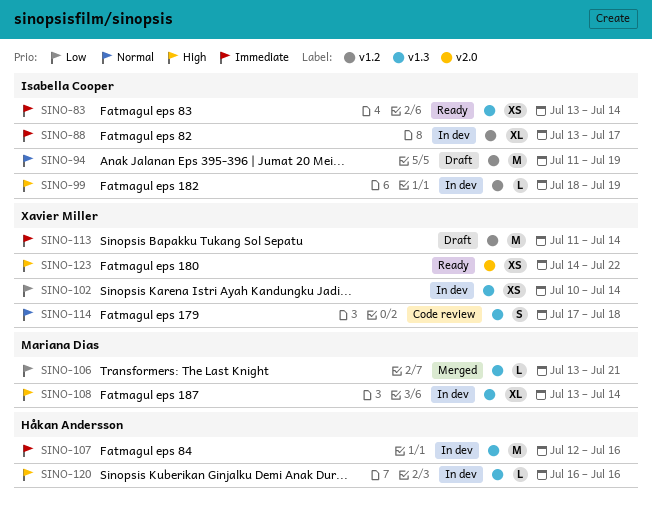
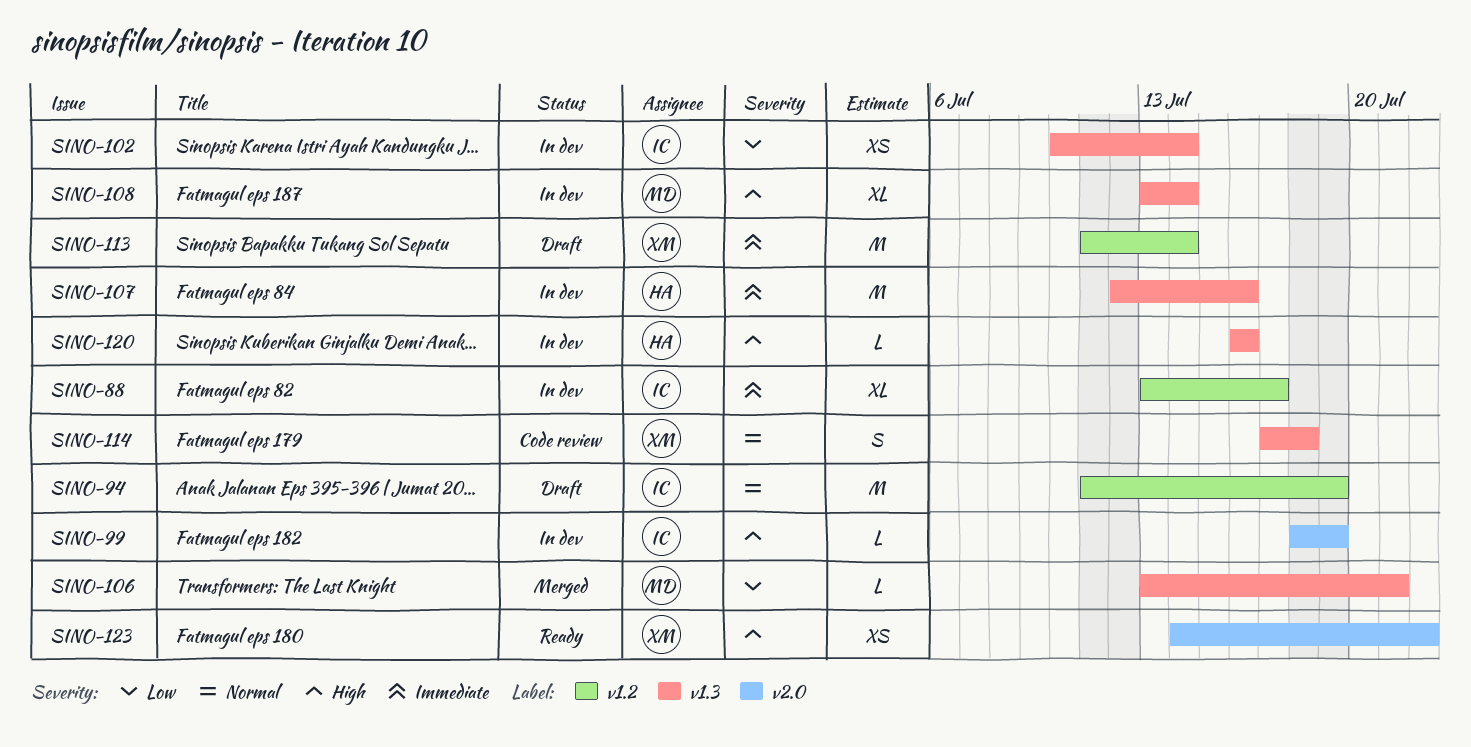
SINO-83: present -> none
SINO-99, label: v1.2 -> v2.0
SINO-102, owner: Xavier Miller -> Isabella Cooper

